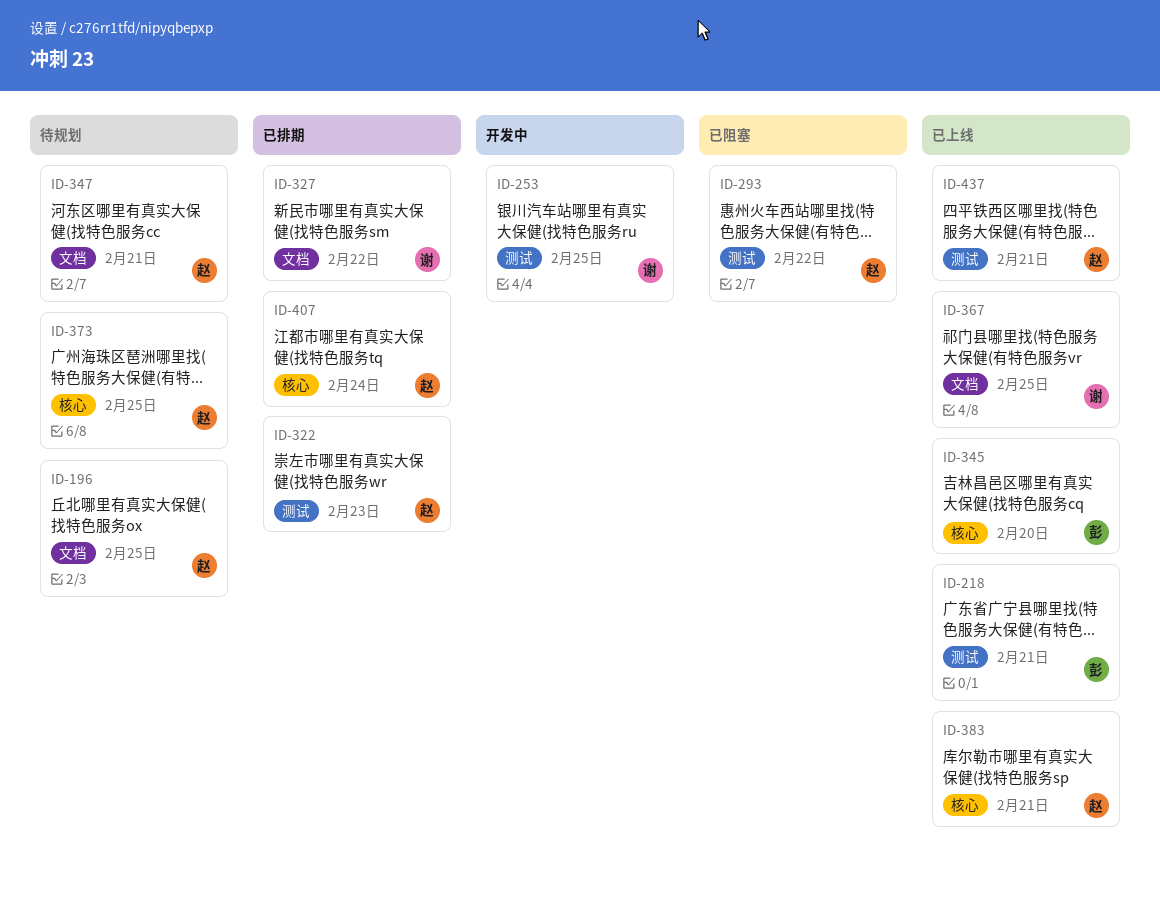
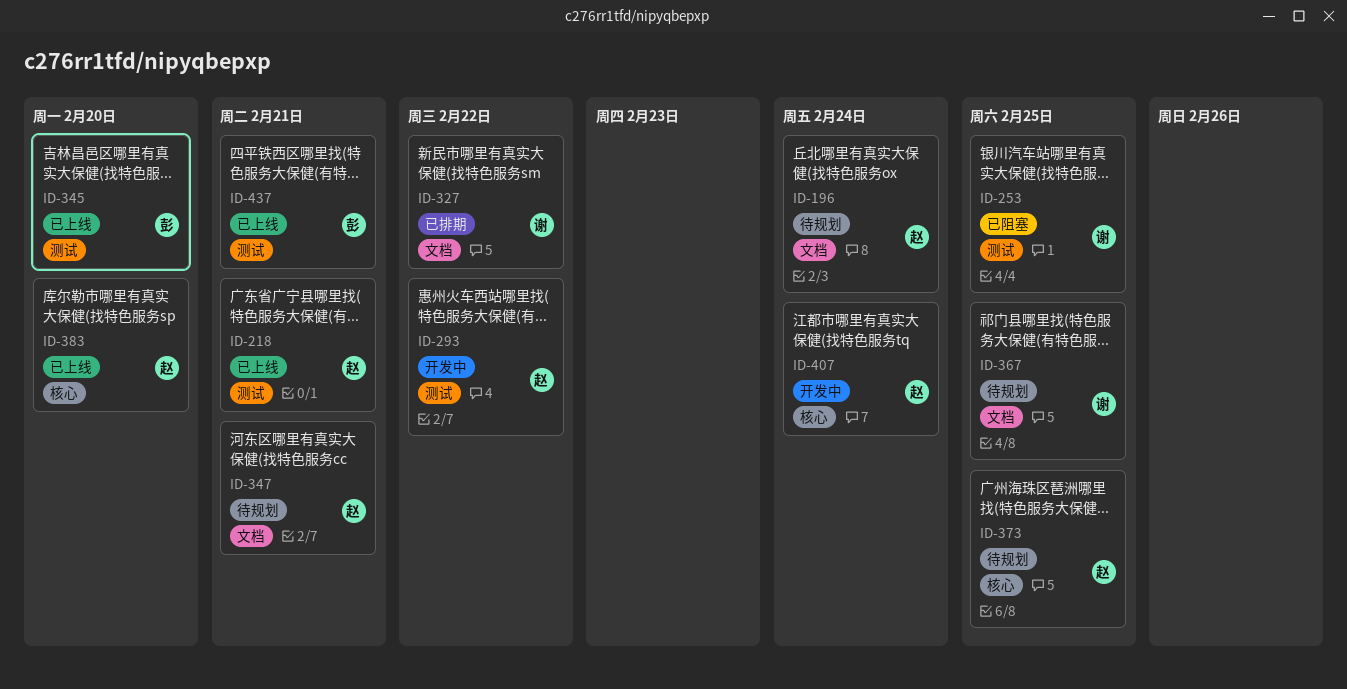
ID-196, due: Feb 25 -> Feb 24
ID-218, owner: 彭 -> 赵
ID-253, status: 开发中 -> 已阻塞
ID-293, status: 已阻塞 -> 开发中
ID-322: present -> none
ID-345, label: 核心 -> 测试
ID-367, status: 已上线 -> 待规划
ID-383, due: Feb 21 -> Feb 20
ID-407, status: 已排期 -> 开发中
ID-437, owner: 赵 -> 彭

